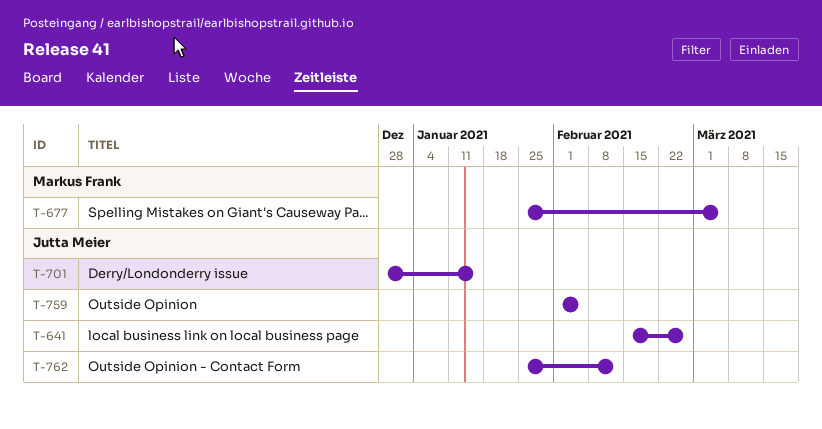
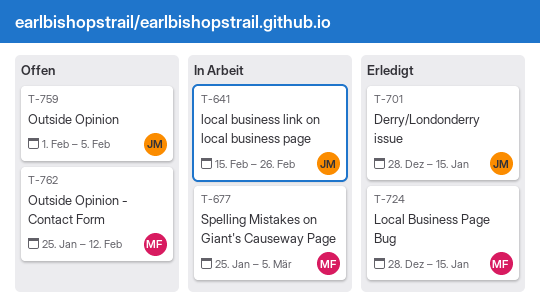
T-724: none -> present
T-762, owner: Jutta Meier -> Markus Frank

